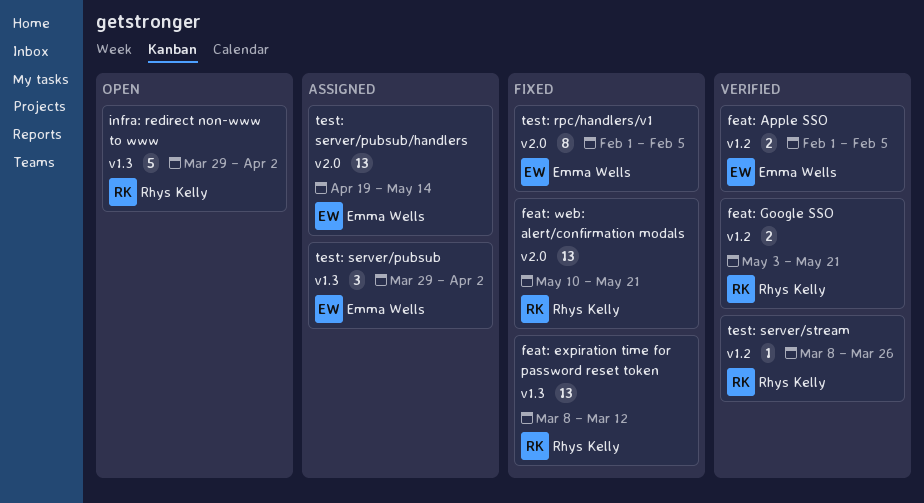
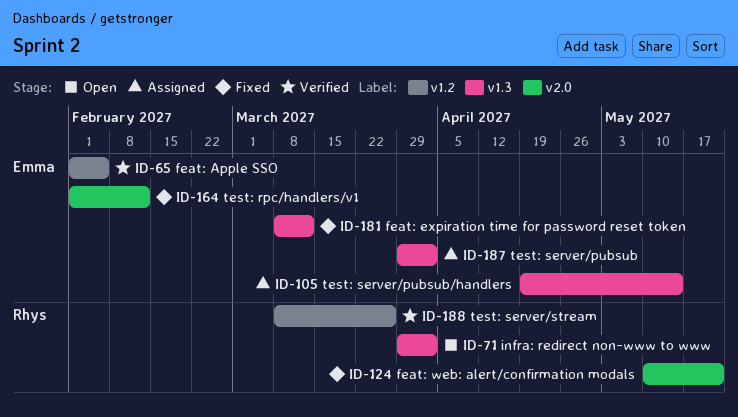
feat: expiration time for password reset token, owner: Rhys Kelly -> Emma Wells
feat: Google SSO: present -> none
test: rpc/handlers/v1, due: Feb 5 -> Feb 12
test: server/pubsub/handlers, label: v2.0 -> v1.3

